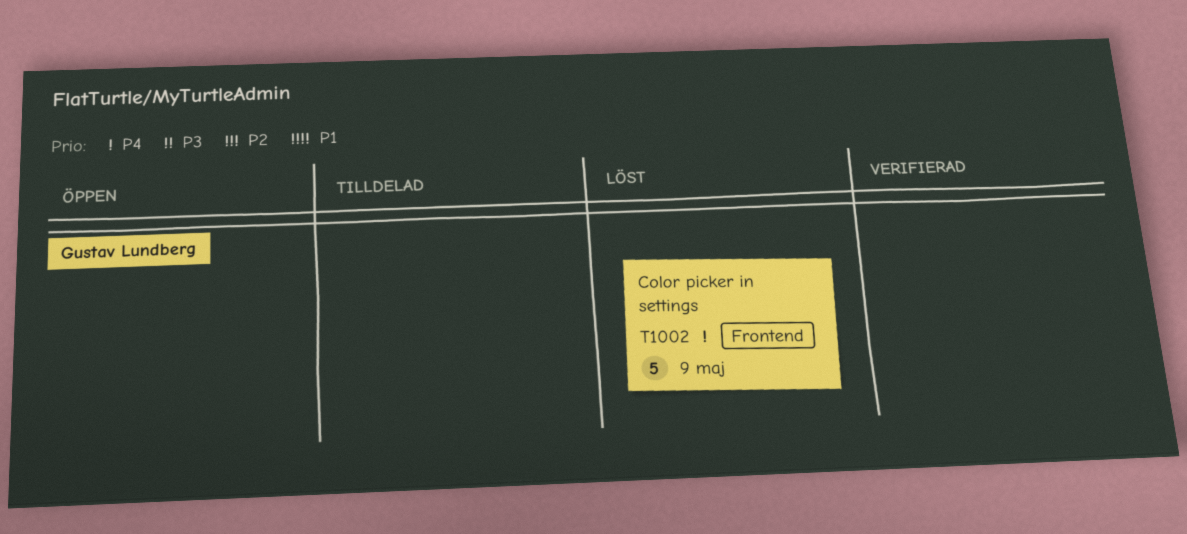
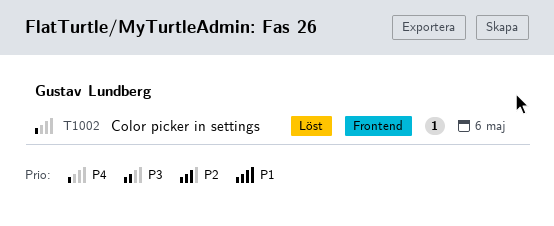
T1002, estimate: 5 -> 1
T1002, due: May 9 -> May 6

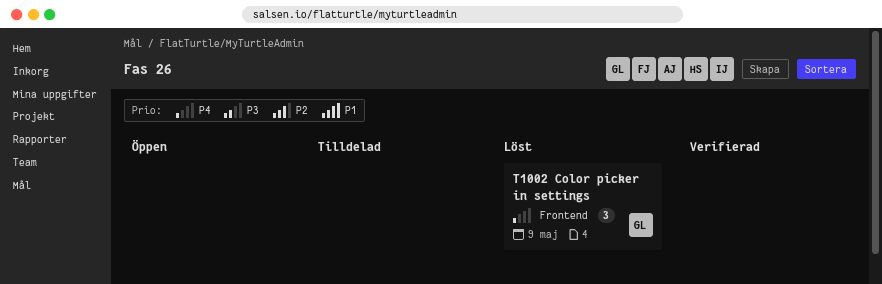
T1002, estimate: 1 -> 3
T1002, due: May 6 -> May 9

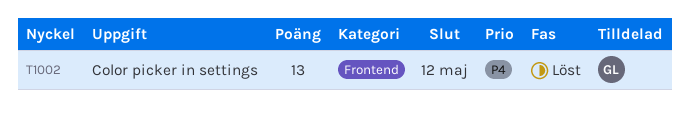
T1002, estimate: 3 -> 13
T1002, due: May 9 -> May 12

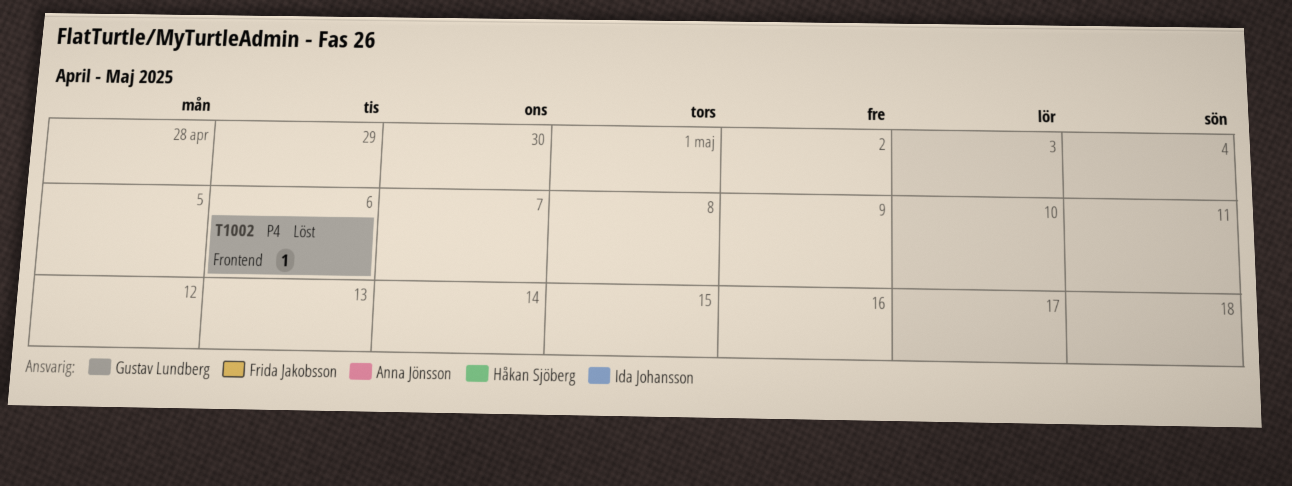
T1002, estimate: 13 -> 1
T1002, due: May 12 -> May 6

